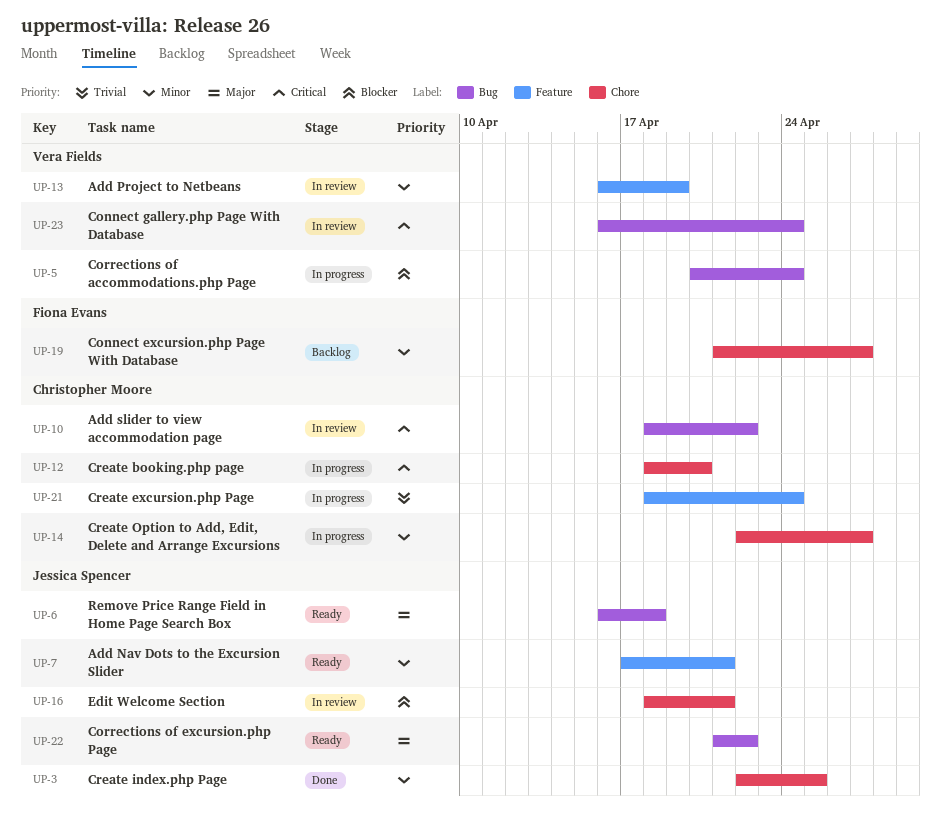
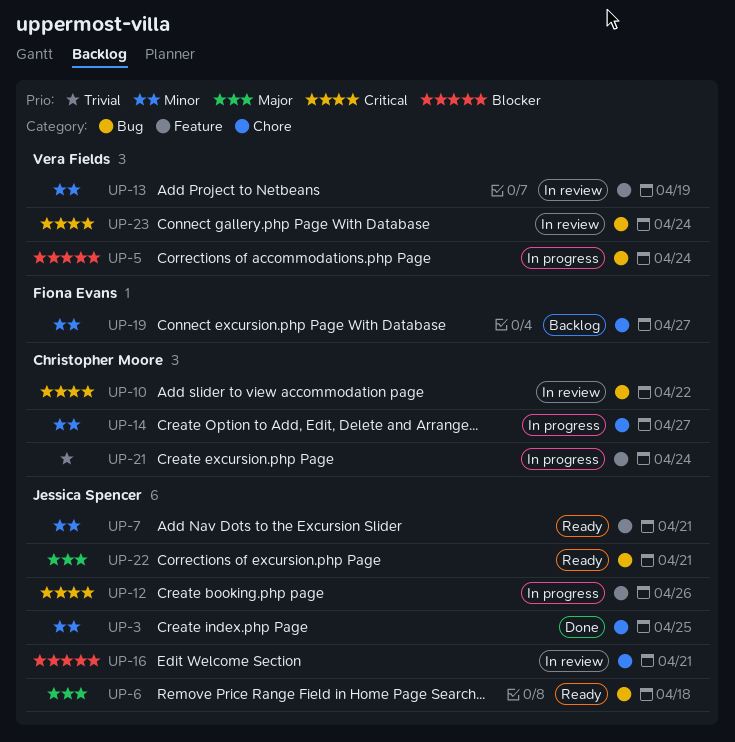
UP-12, owner: Christopher Moore -> Jessica Spencer
UP-12, label: Chore -> Feature
UP-12, due: Apr 20 -> Apr 26
UP-22, due: Apr 22 -> Apr 21

